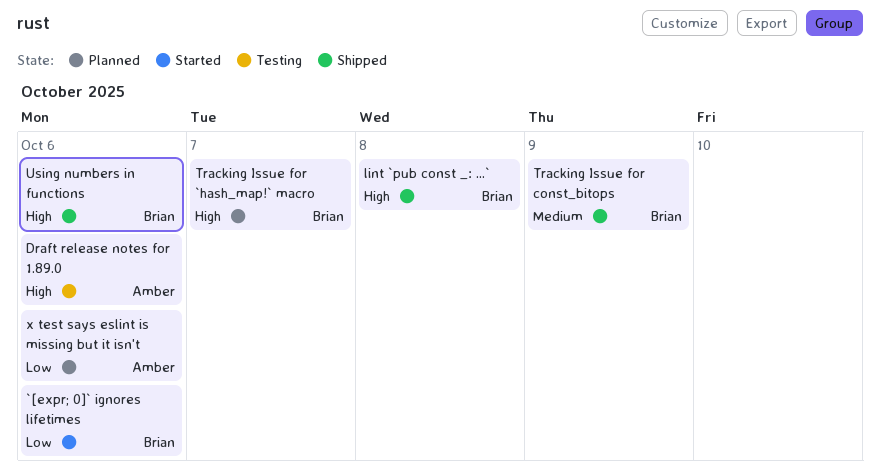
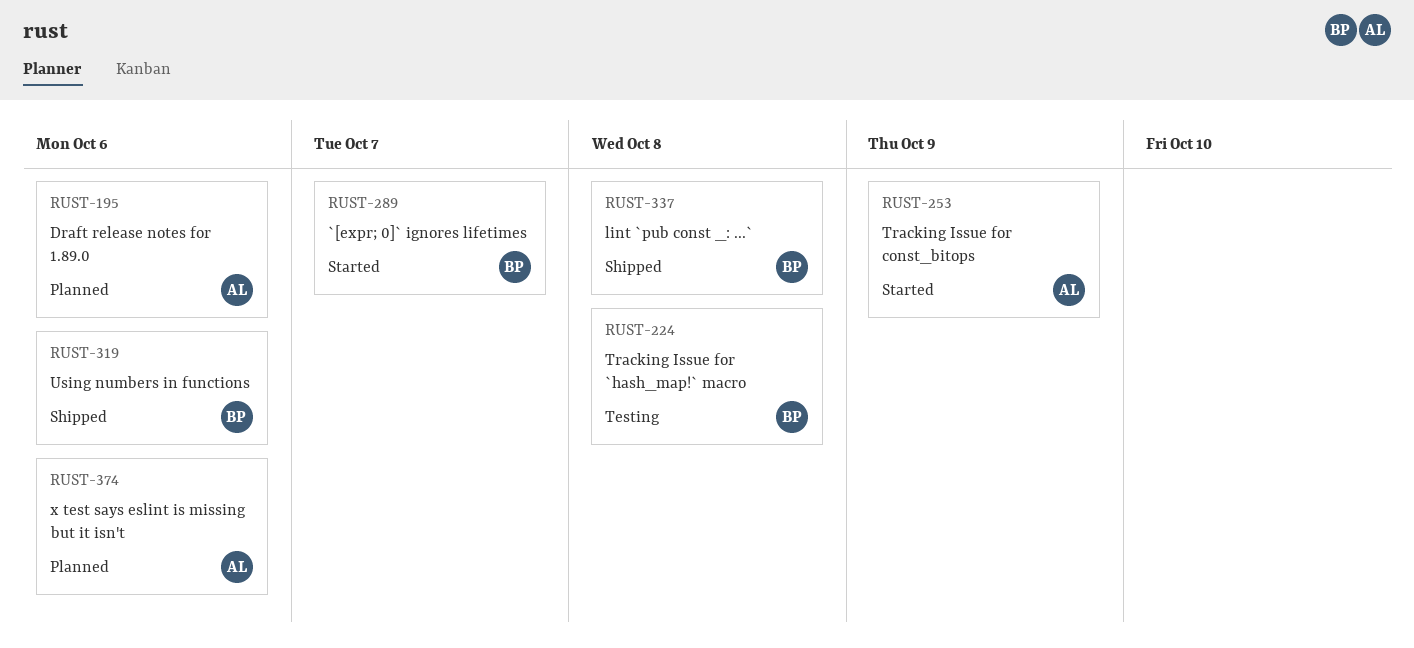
`[expr; 0]` ignores lifetimes, due: Oct 6 -> Oct 7
Draft release notes for 1.89.0, status: Testing -> Planned
Tracking Issue for `hash_map!` macro, status: Planned -> Testing
Tracking Issue for `hash_map!` macro, due: Oct 7 -> Oct 8
Tracking Issue for const_bitops, status: Shipped -> Started
Tracking Issue for const_bitops, owner: Brian -> Amber

